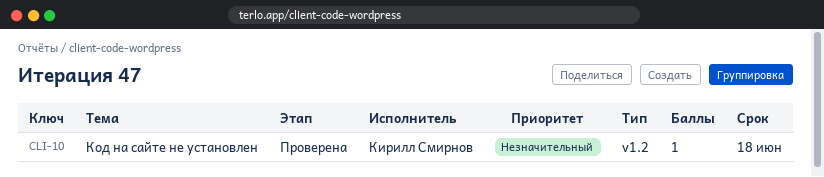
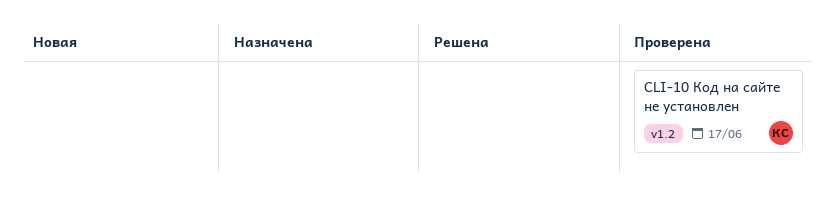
CLI-10, due: Jun 18 -> Jun 17

